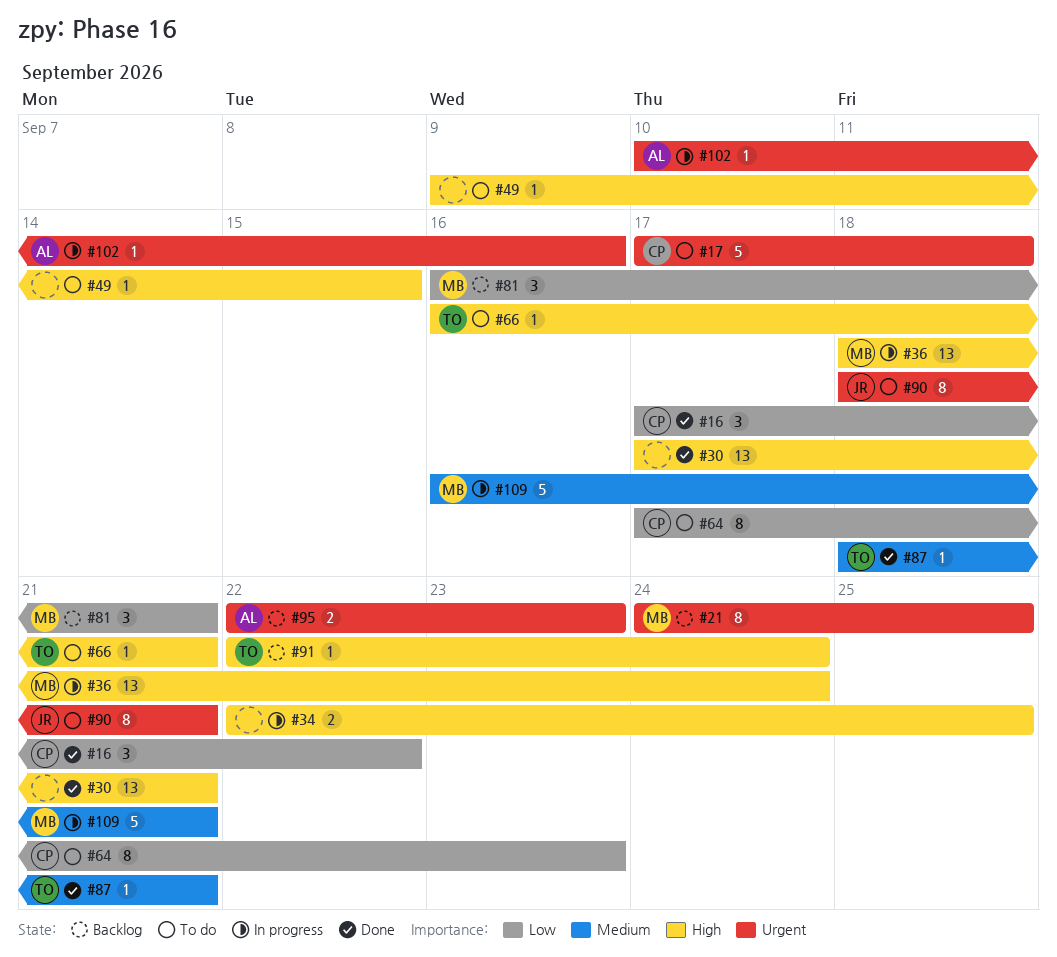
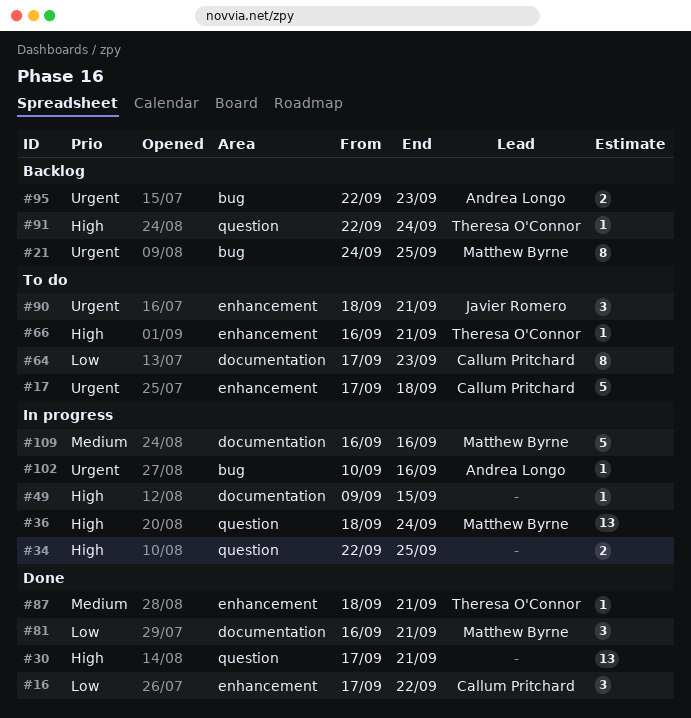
#49, status: To do -> In progress
#81, status: Backlog -> Done
#90, estimate: 8 -> 3
#109, due: Sep 21 -> Sep 16

